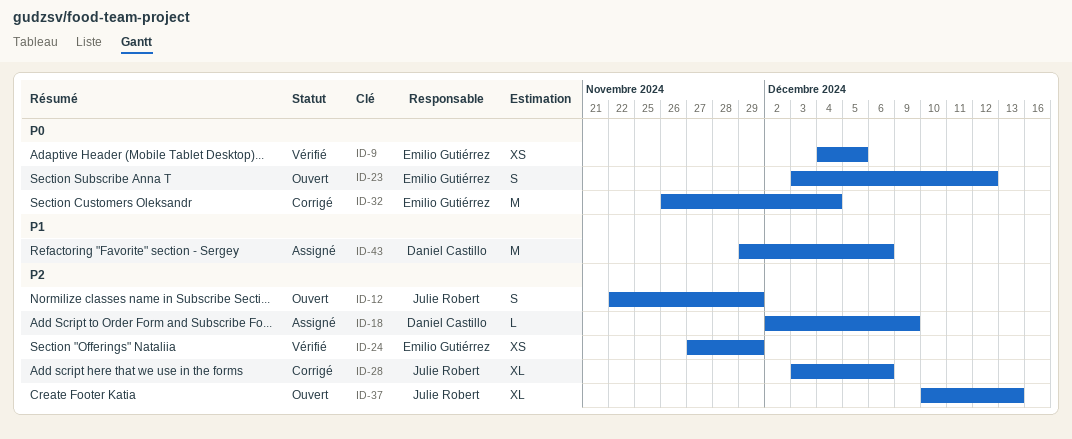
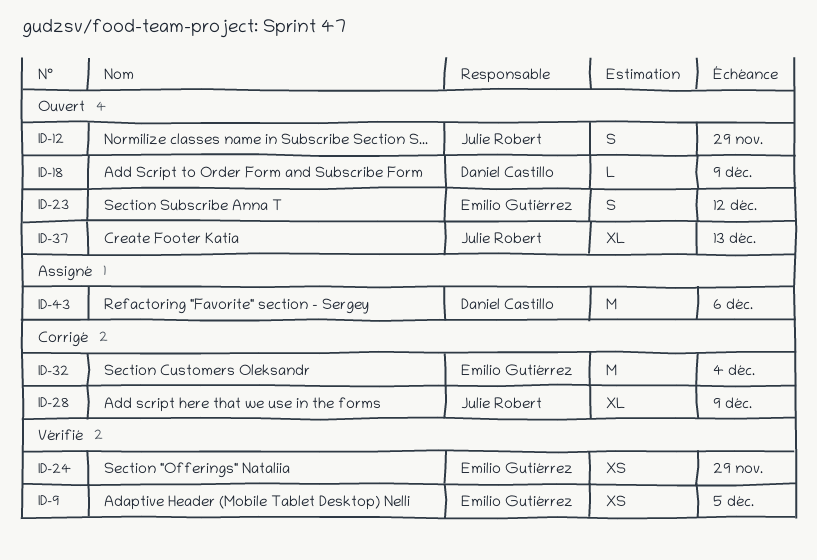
ID-18, status: Assigné -> Ouvert
ID-28, due: Dec 6 -> Dec 9

